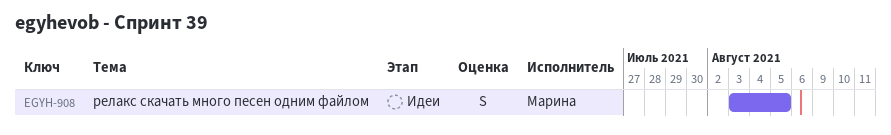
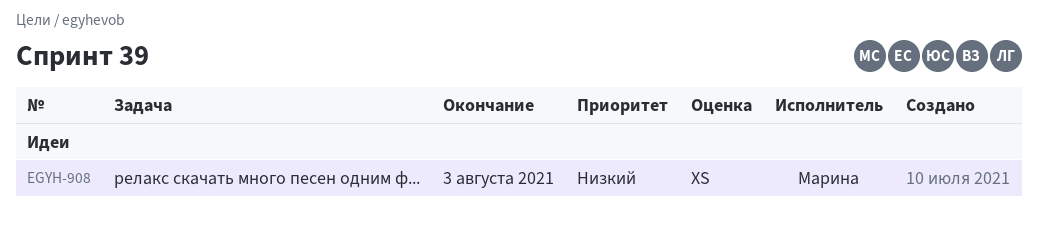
EGYH-908, estimate: S -> XS
EGYH-908, due: Aug 5 -> Aug 3

